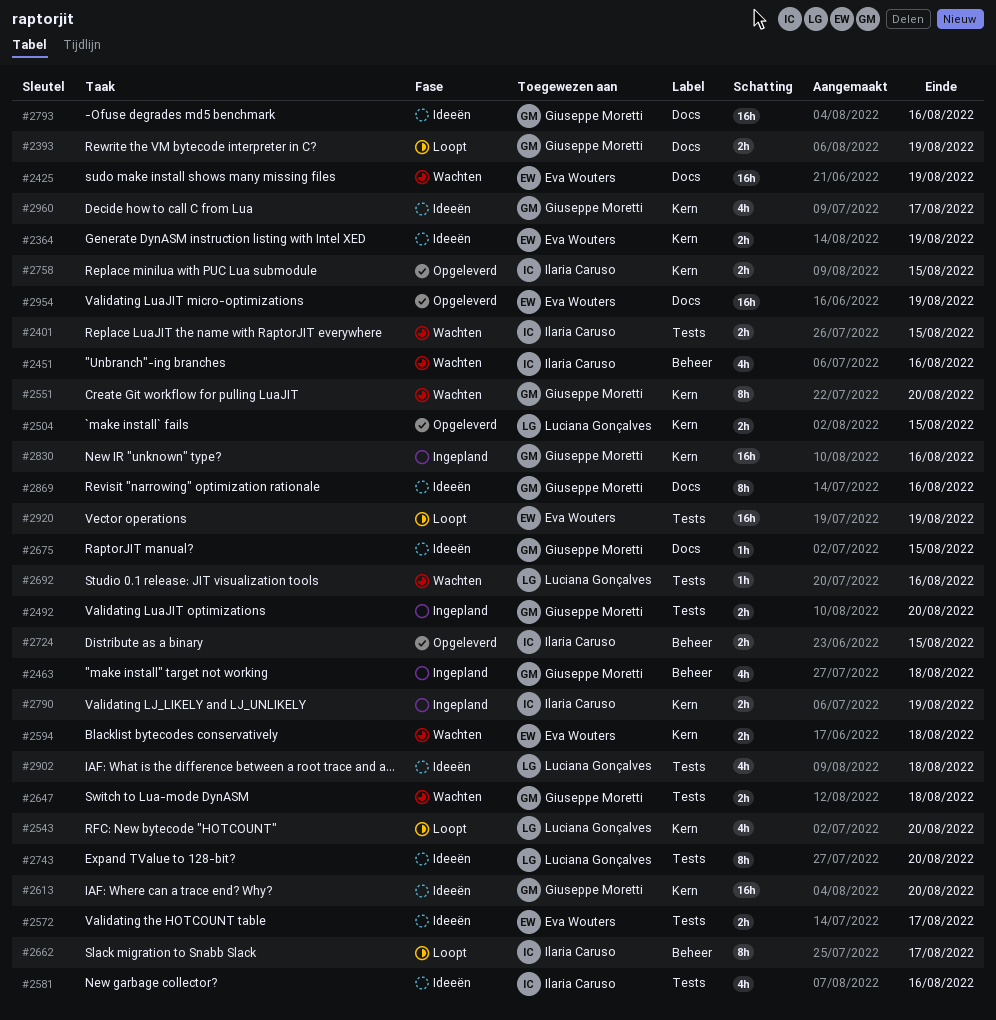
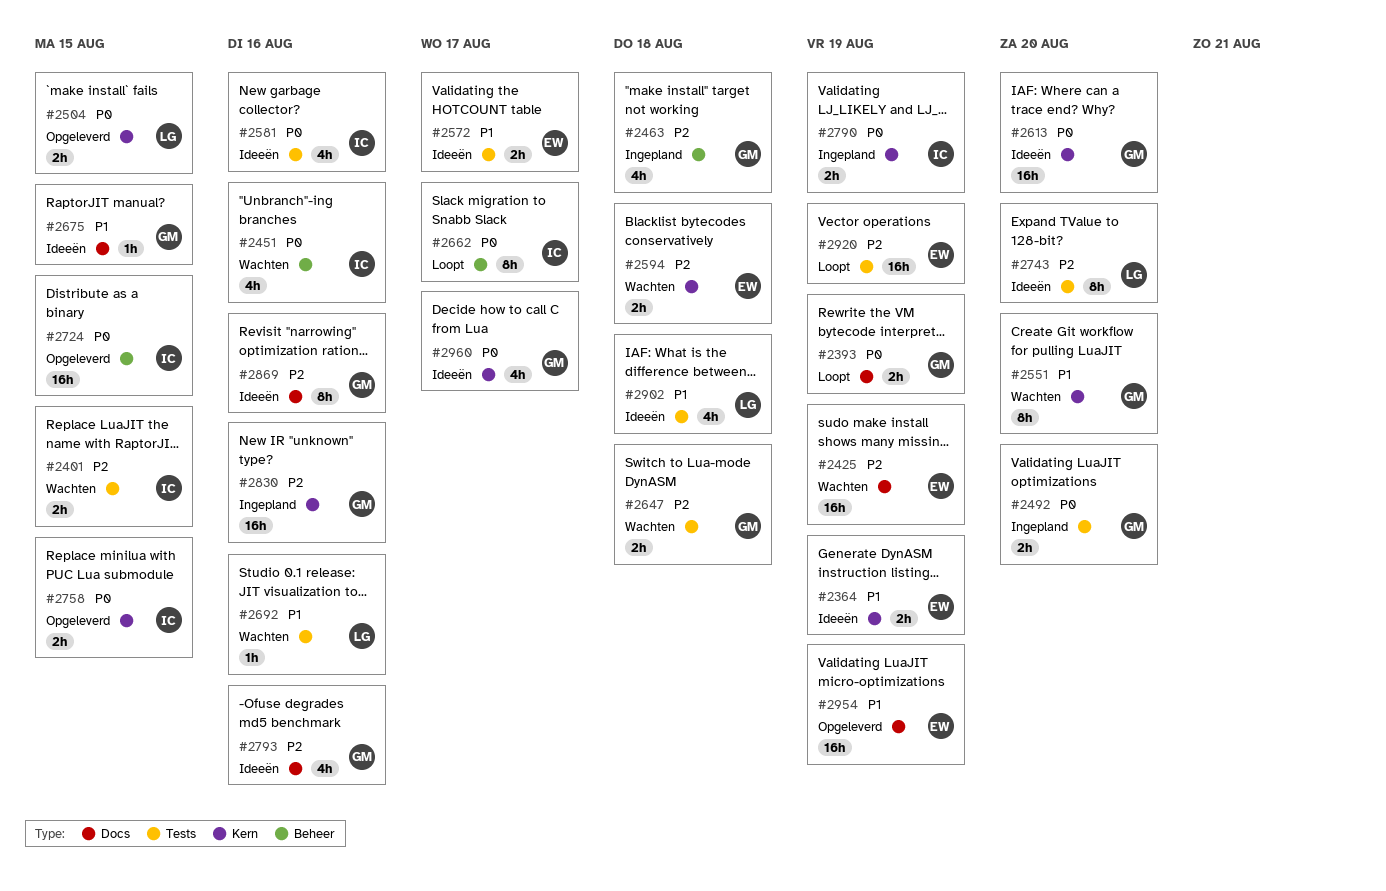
#2543: present -> none
#2724, estimate: 2h -> 16h
#2793, estimate: 16h -> 4h

